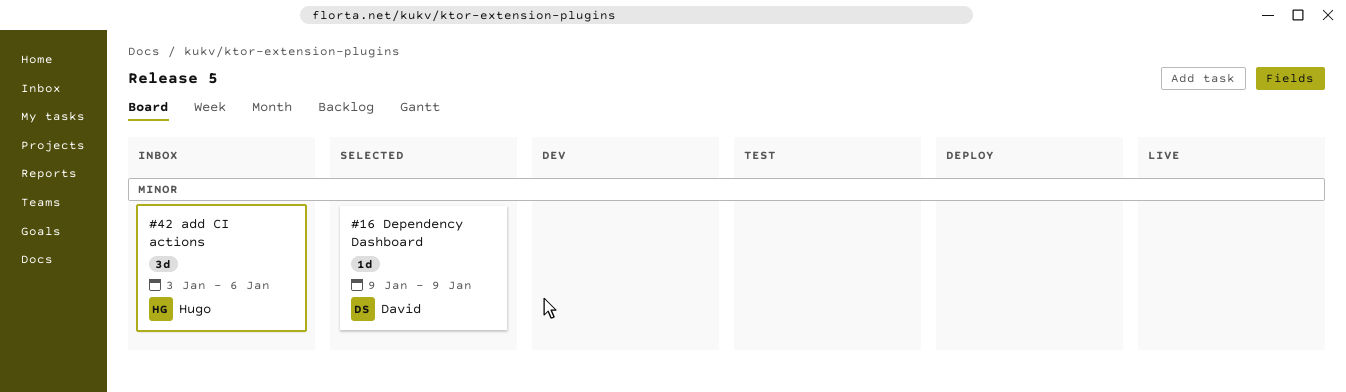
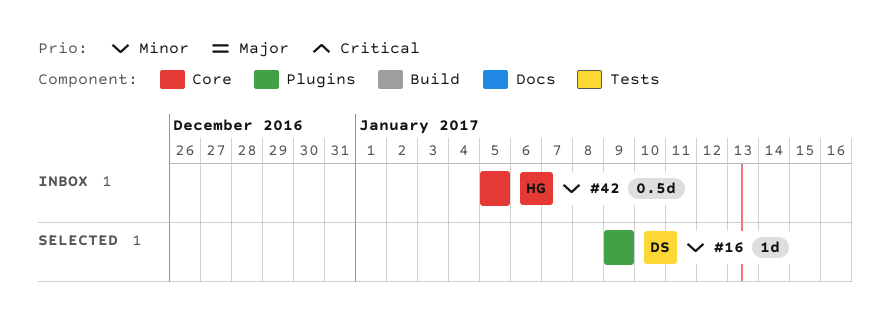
#42, estimate: 3d -> 0.5d
#42, start: Jan 3 -> Jan 5
#42, due: Jan 6 -> Jan 5

